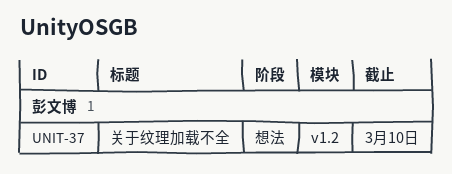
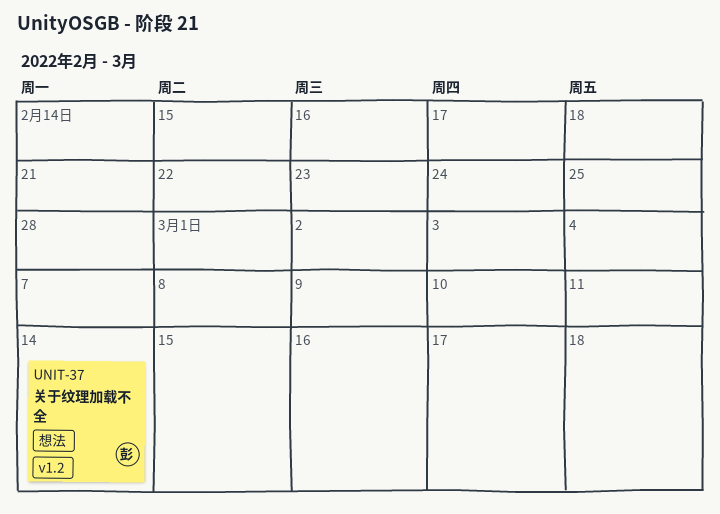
UNIT-37, due: Mar 10 -> Mar 14

